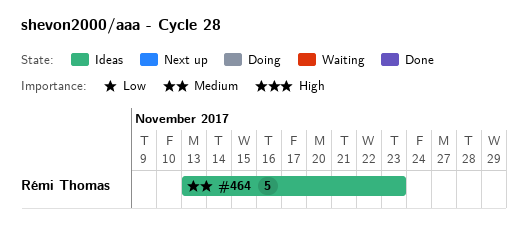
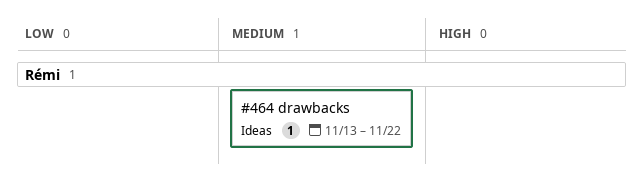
#464, estimate: 5 -> 1
#464, due: Nov 23 -> Nov 22

